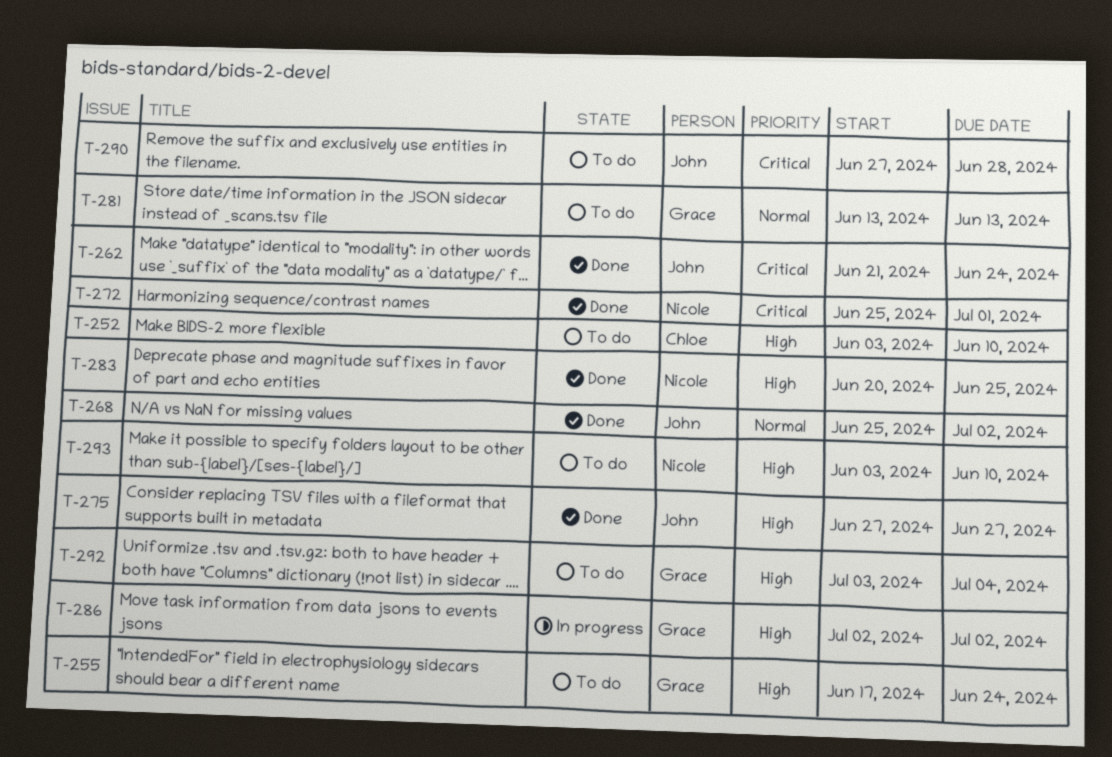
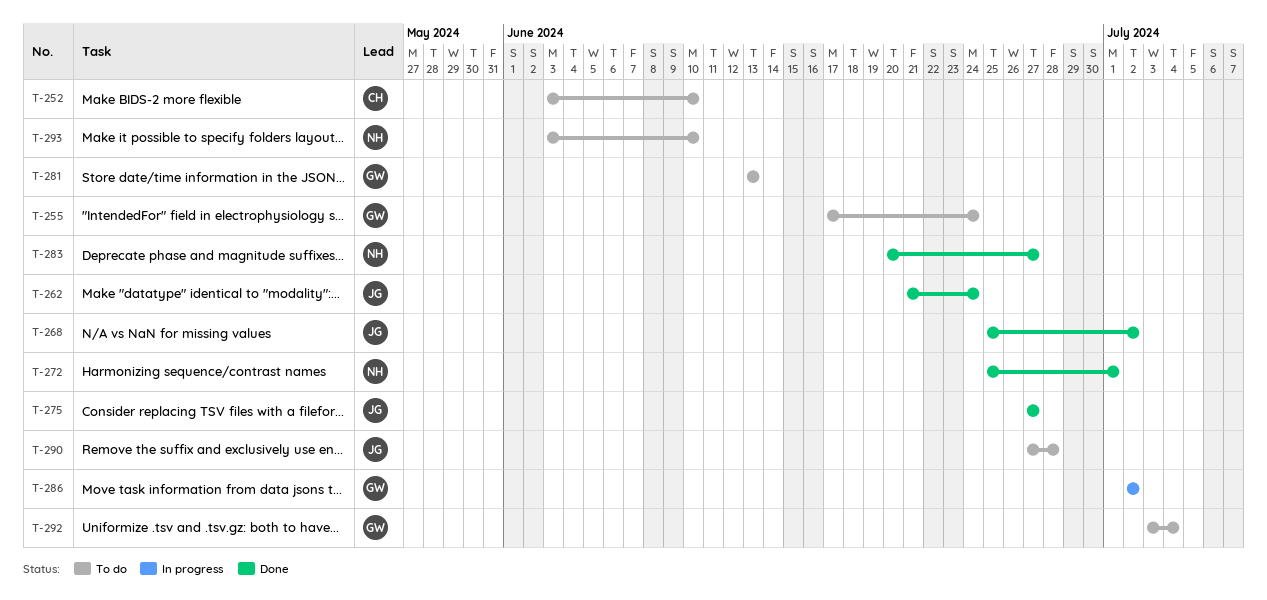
T-283, due: Jun 25 -> Jun 27

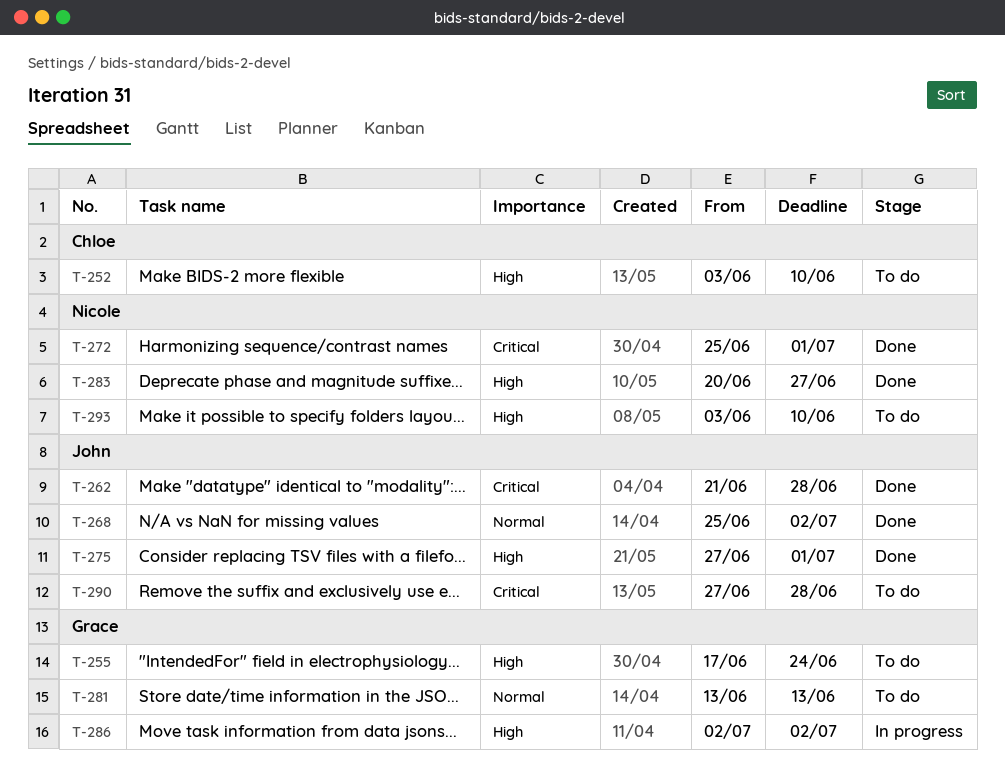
T-262, due: Jun 24 -> Jun 28
T-275, due: Jun 27 -> Jul 1
T-292: present -> none

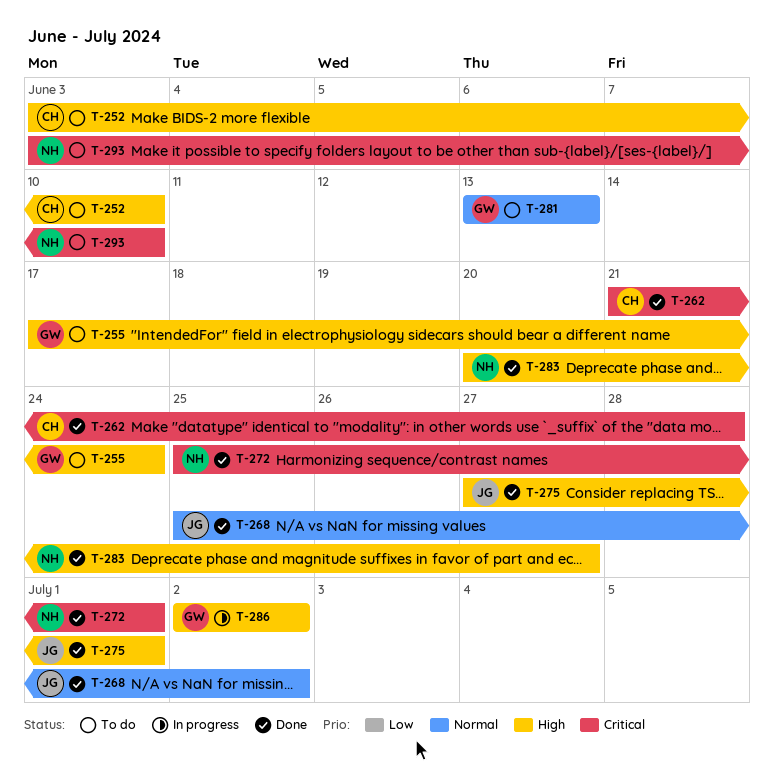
T-262, owner: John -> Chloe
T-290: present -> none
T-293, priority: High -> Critical

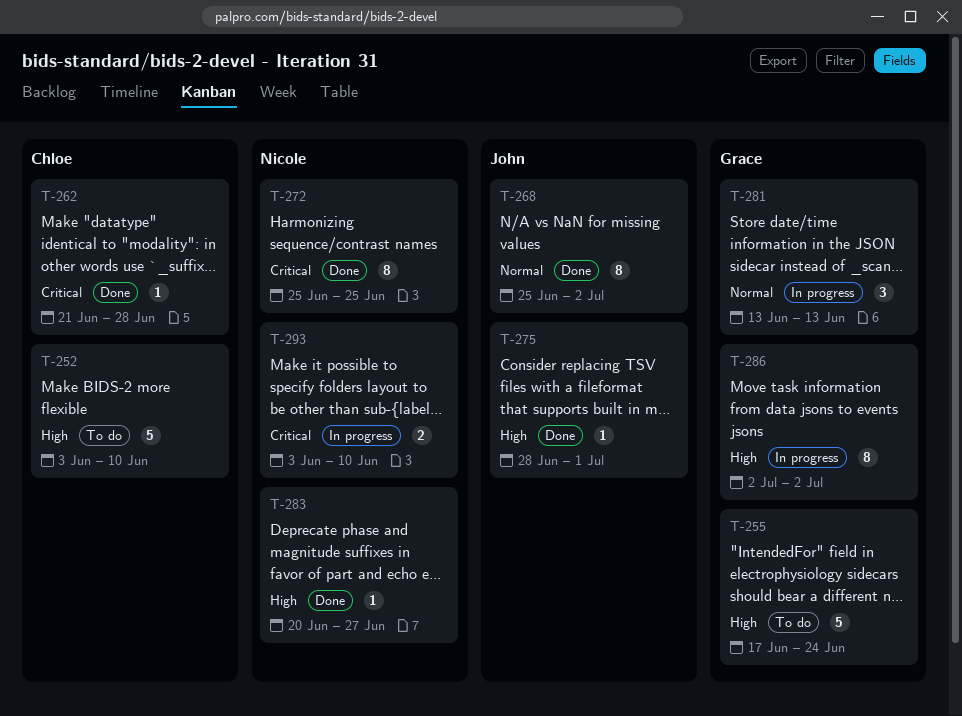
T-272, due: Jul 1 -> Jun 25
T-275, start: Jun 27 -> Jun 28
T-281, status: To do -> In progress
T-293, status: To do -> In progress

